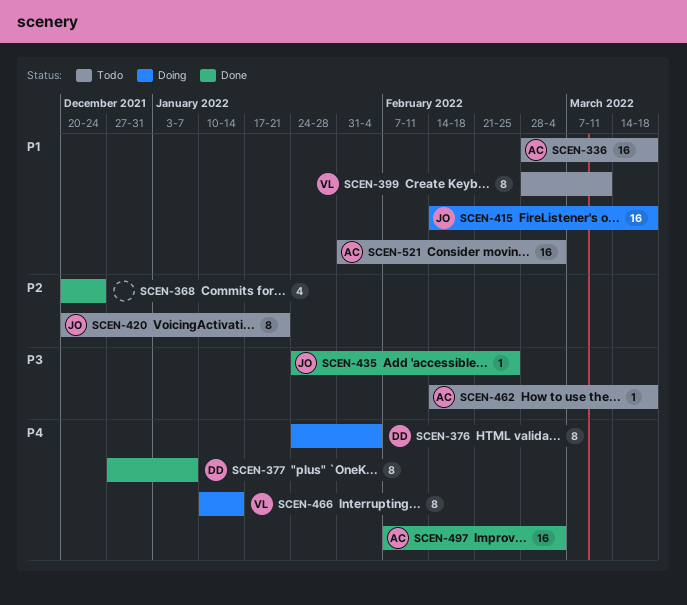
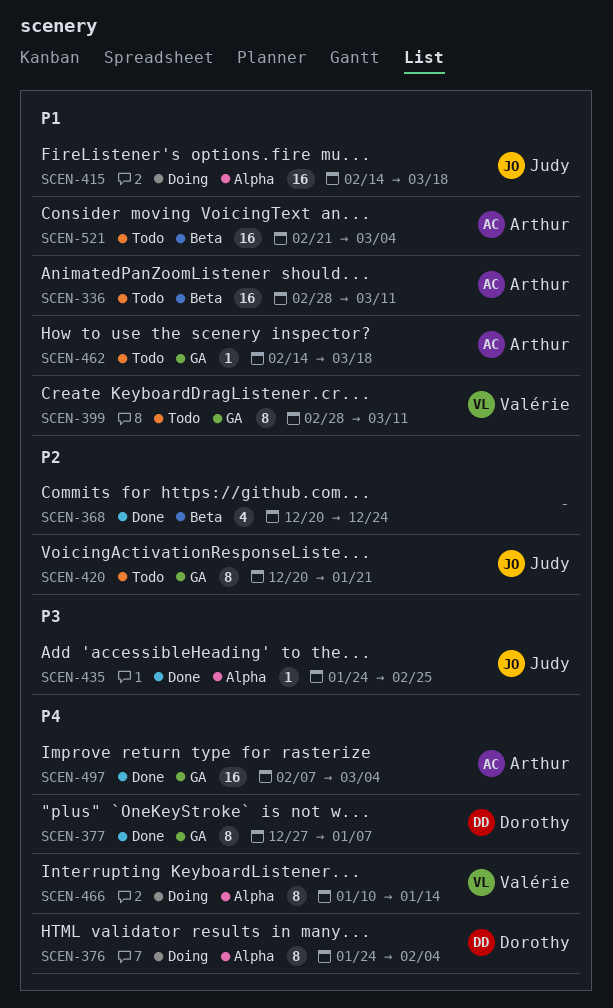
SCEN-336, due: Mar 18 -> Mar 11
SCEN-462, priority: P3 -> P1
SCEN-521, start: Jan 31 -> Feb 21

